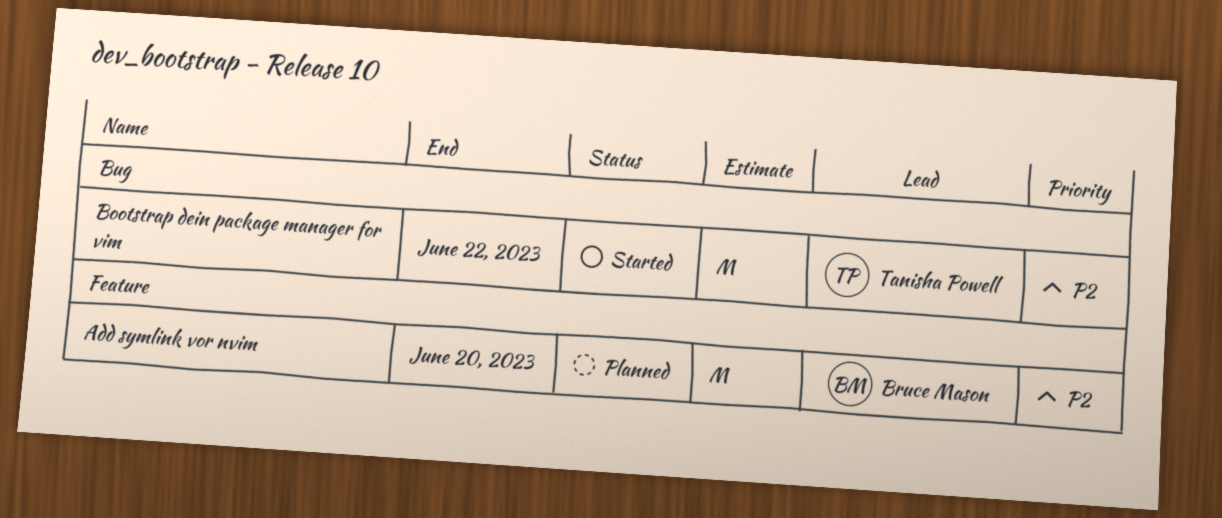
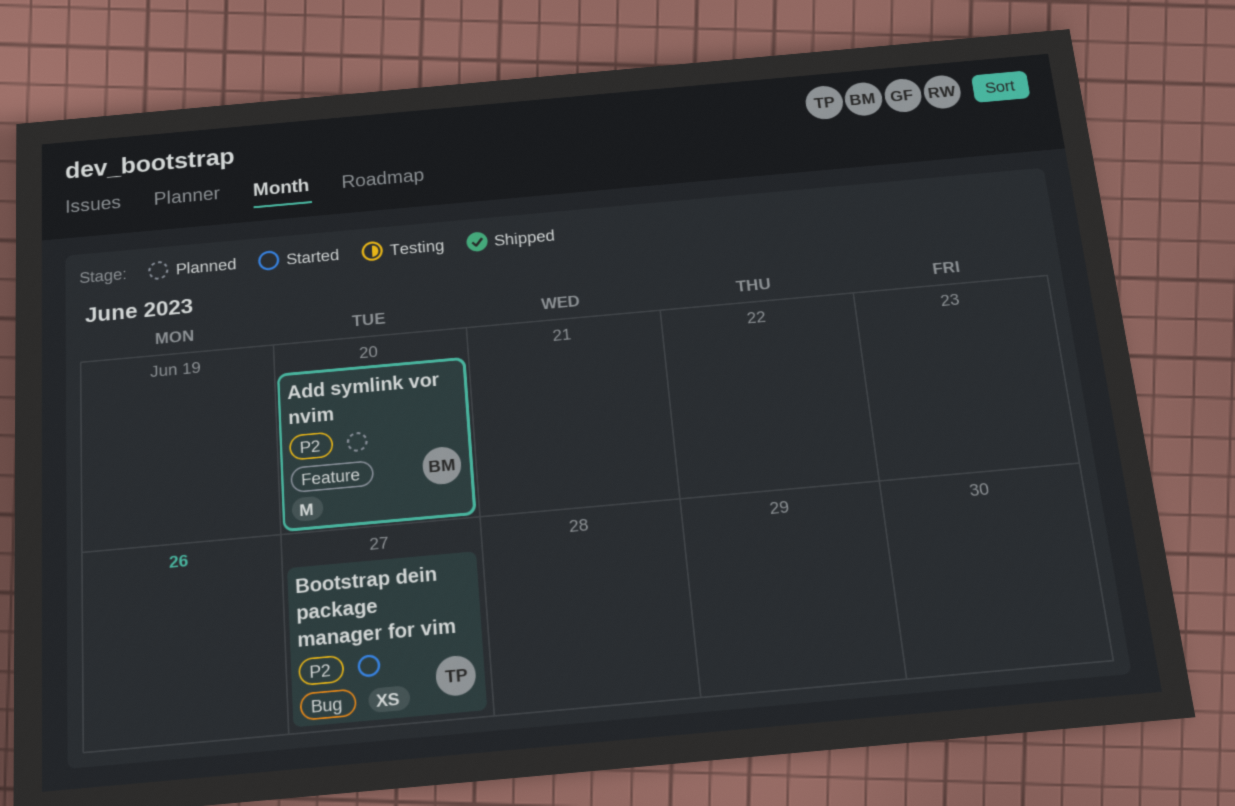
Bootstrap dein package manager for vim, estimate: M -> XS
Bootstrap dein package manager for vim, due: Jun 22 -> Jun 27

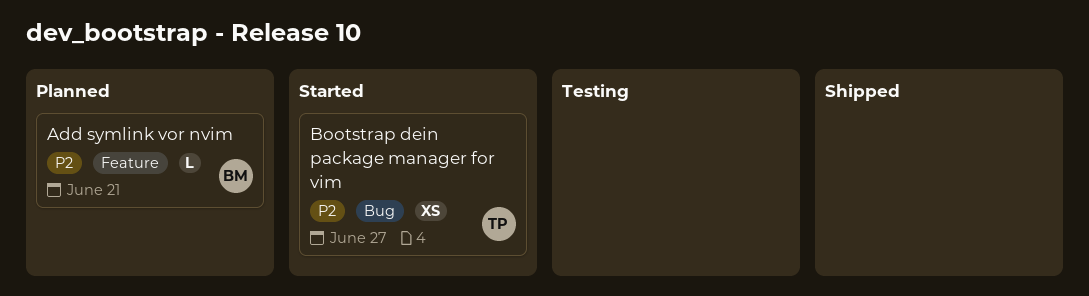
Add symlink vor nvim, estimate: M -> L
Add symlink vor nvim, due: Jun 20 -> Jun 21

